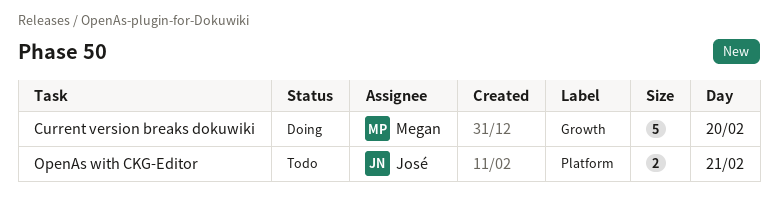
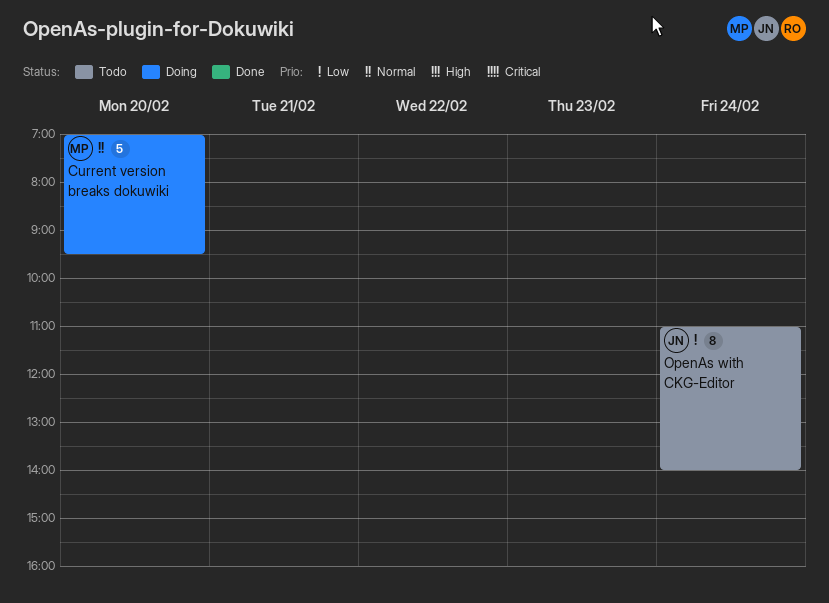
OpenAs with CKG-Editor, estimate: 2 -> 8
OpenAs with CKG-Editor, day: Feb 21 -> Feb 24

